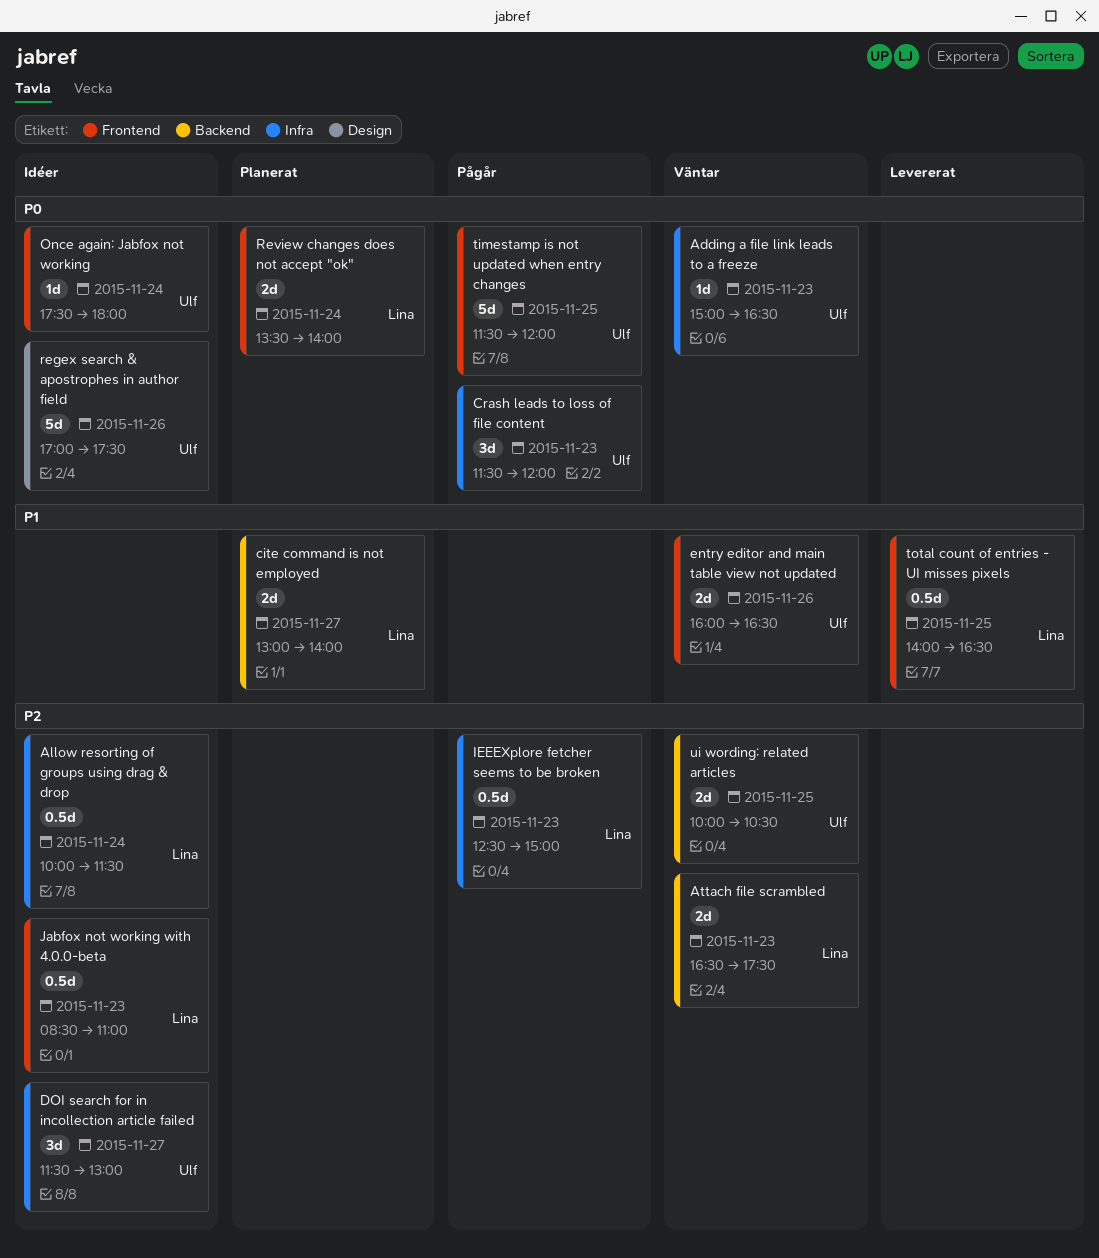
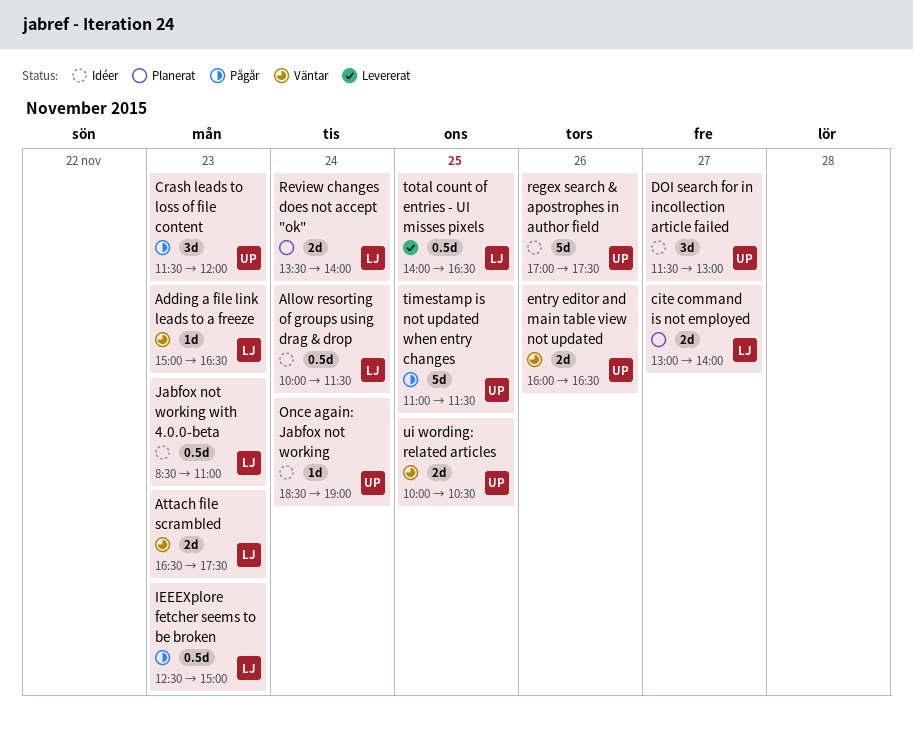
Adding a file link leads to a freeze, owner: Ulf -> Lina
Once again: Jabfox not working, begins: 17:30 -> 18:30
Once again: Jabfox not working, ends: 18:00 -> 19:00
timestamp is not updated when entry changes, begins: 11:30 -> 11:00
timestamp is not updated when entry changes, ends: 12:00 -> 11:30

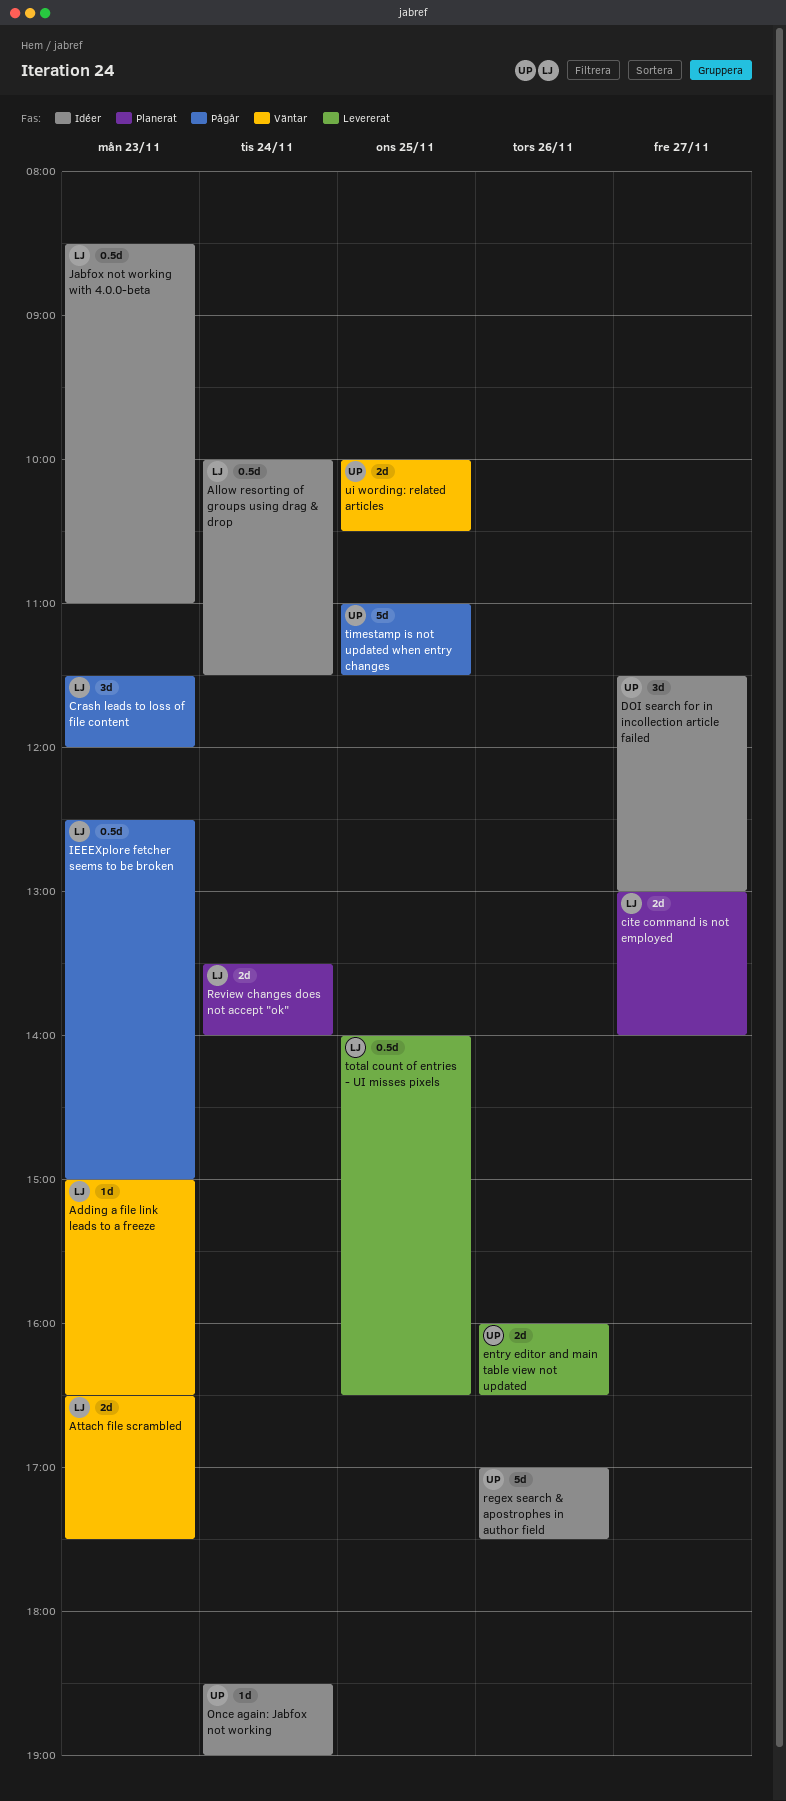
Crash leads to loss of file content, owner: UP -> LJ
entry editor and main table view not updated, status: Väntar -> Levererat

